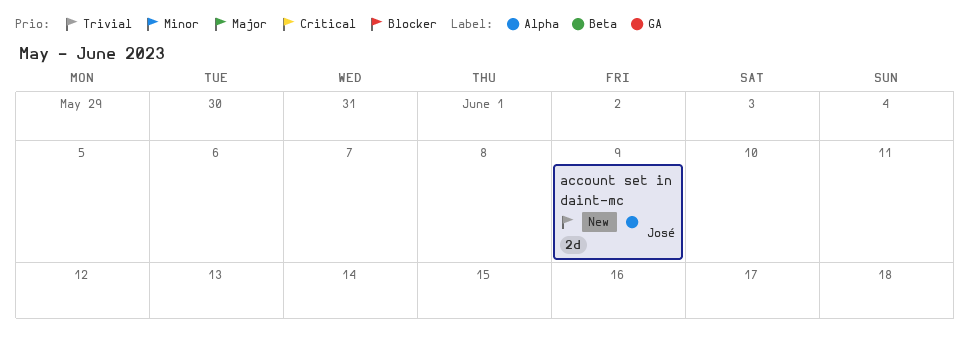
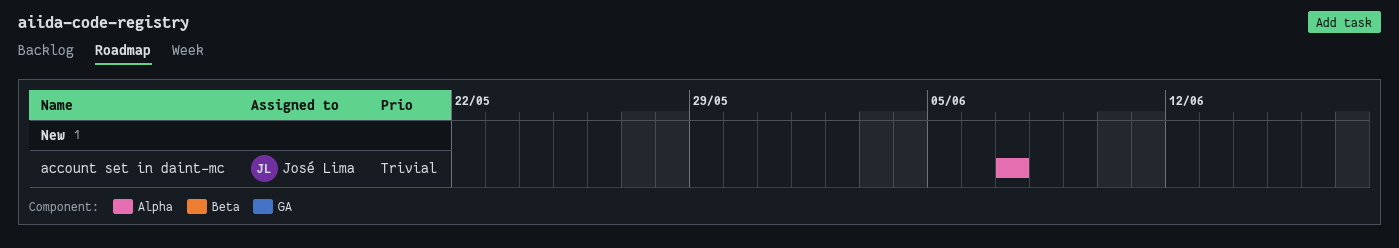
account set in daint-mc, due: Jun 9 -> Jun 7

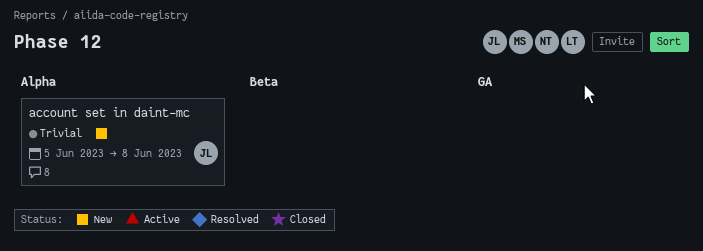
account set in daint-mc, start: Jun 7 -> Jun 5
account set in daint-mc, due: Jun 7 -> Jun 8

